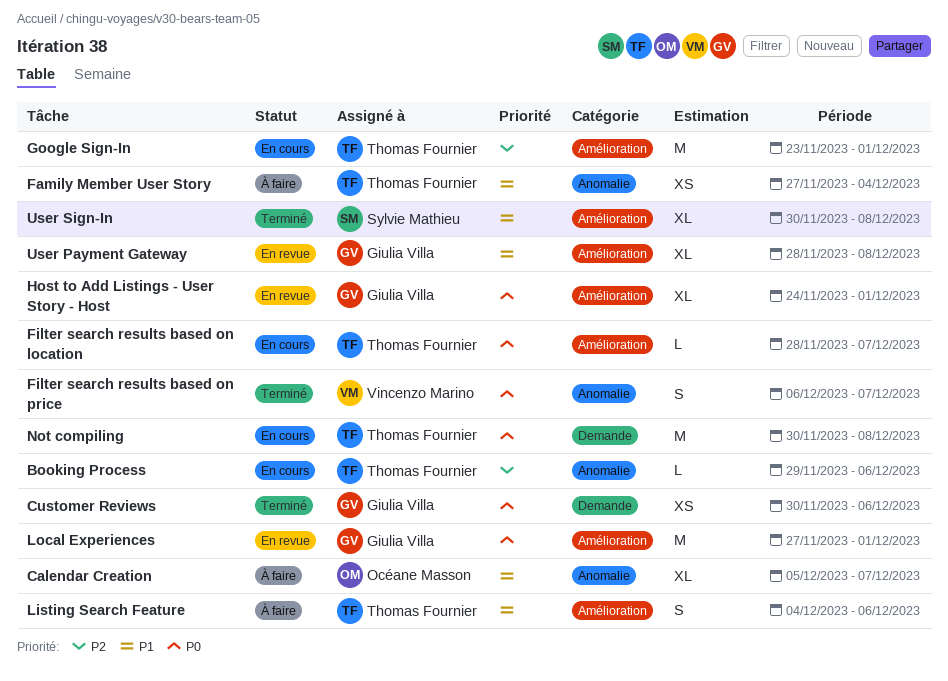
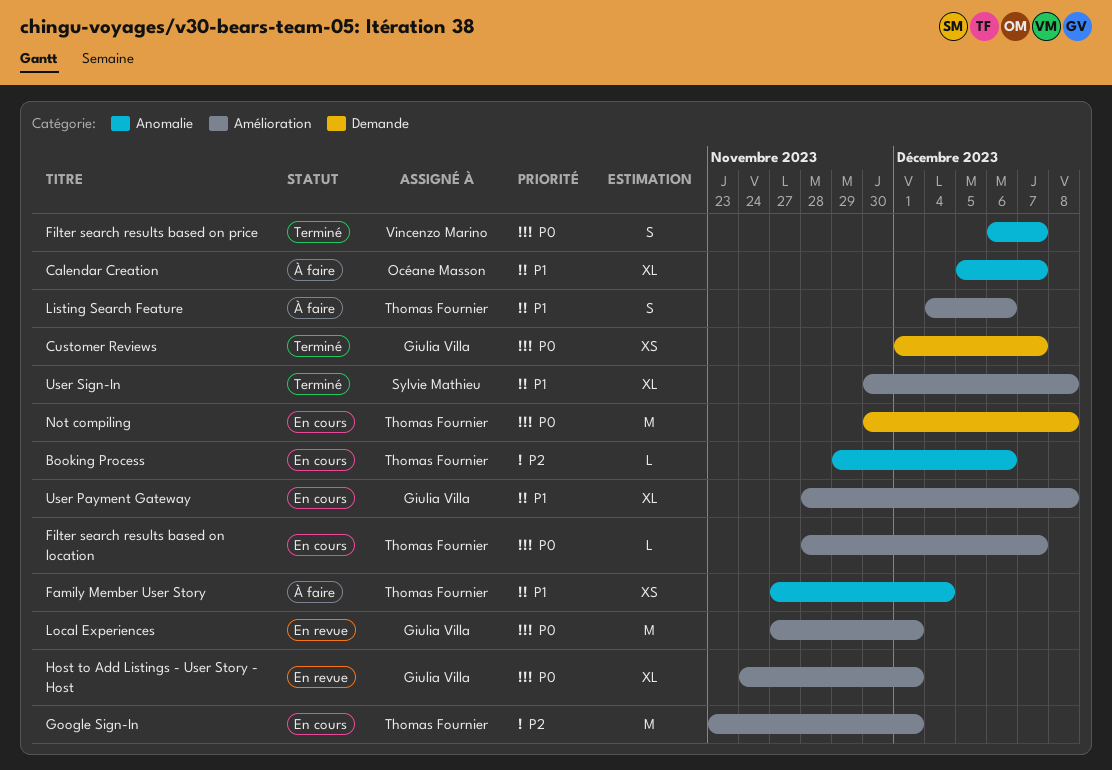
Customer Reviews, start: Nov 30 -> Dec 1
Customer Reviews, due: Dec 6 -> Dec 7
User Payment Gateway, status: En revue -> En cours

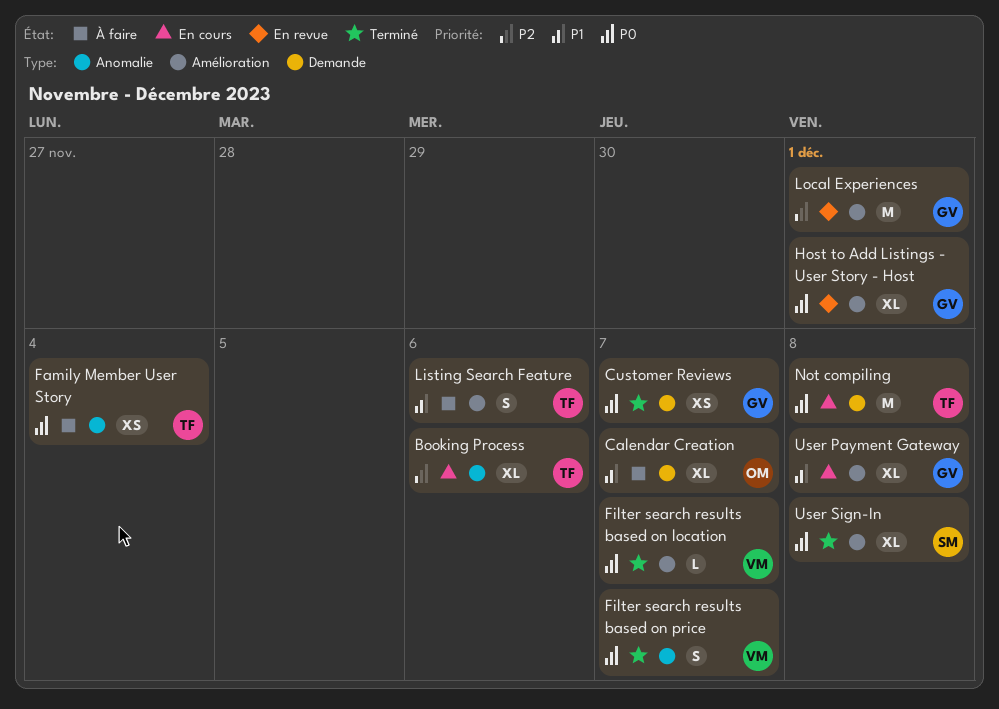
Booking Process, estimate: L -> XL
Calendar Creation, label: Anomalie -> Demande
Family Member User Story, priority: P1 -> P0
Filter search results based on location, status: En cours -> Terminé
Filter search results based on location, owner: Thomas Fournier -> Vincenzo Marino
Google Sign-In: present -> none
Local Experiences, priority: P0 -> P2
User Sign-In, priority: P1 -> P0

